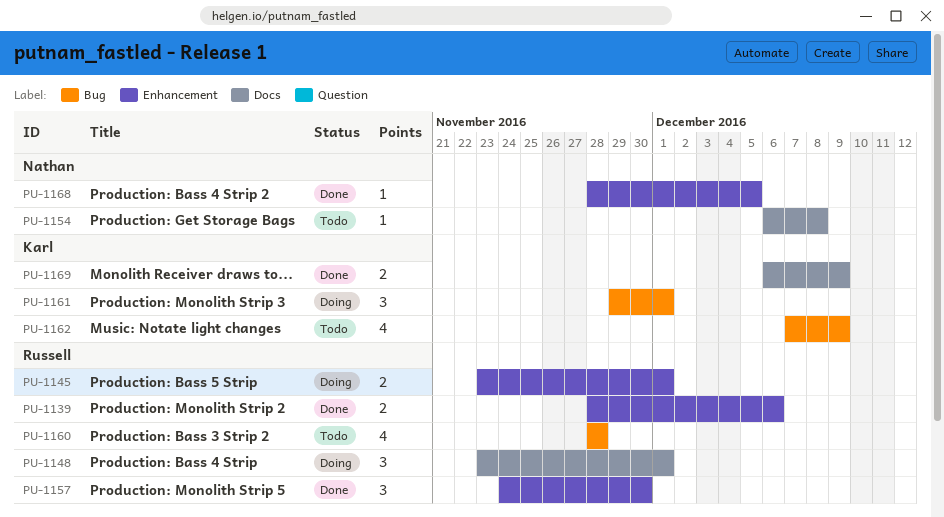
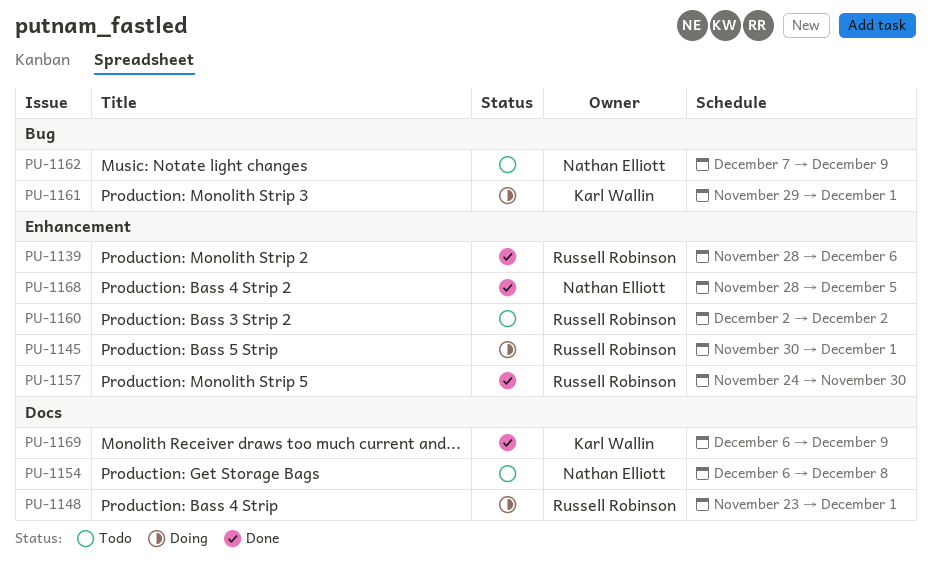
PU-1145, start: Nov 23 -> Nov 30
PU-1160, label: Bug -> Enhancement
PU-1160, start: Nov 28 -> Dec 2
PU-1160, due: Nov 28 -> Dec 2
PU-1162, owner: Karl Wallin -> Nathan Elliott

